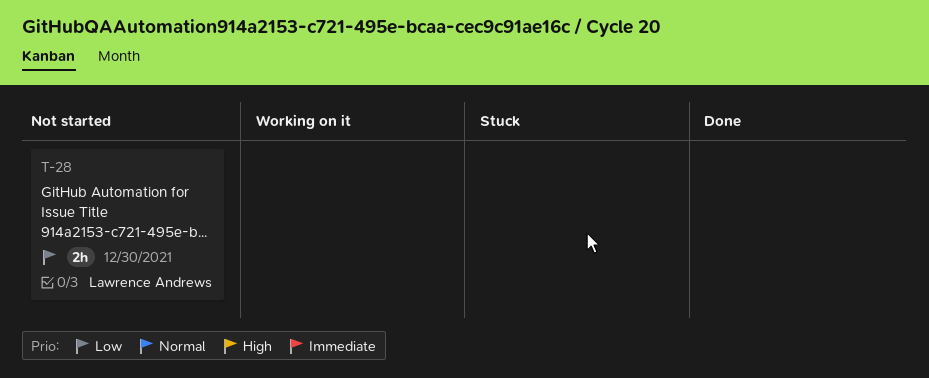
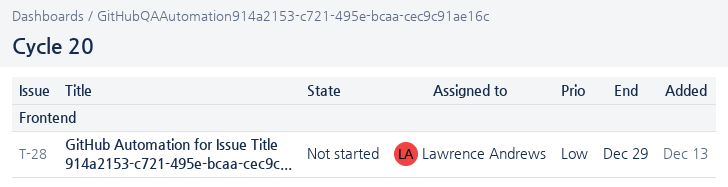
T-28, due: Dec 30 -> Dec 29

